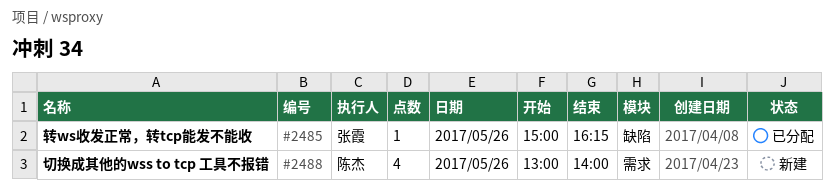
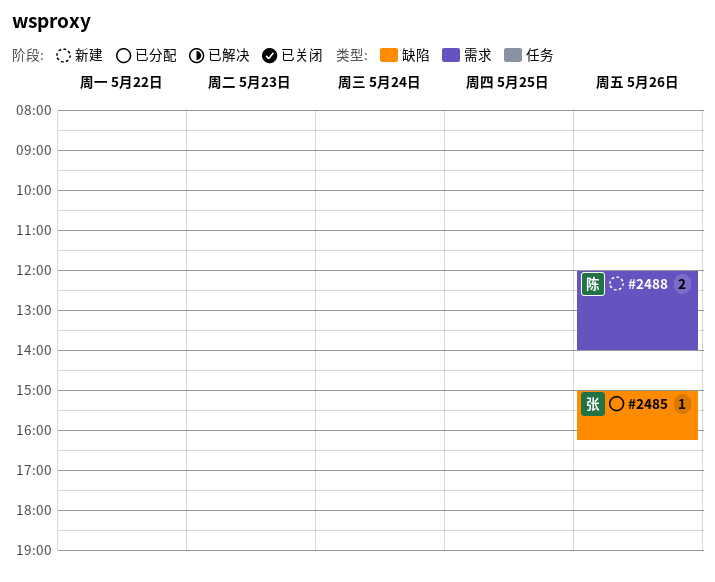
#2488, estimate: 4 -> 2
#2488, begins: 13:00 -> 12:00

